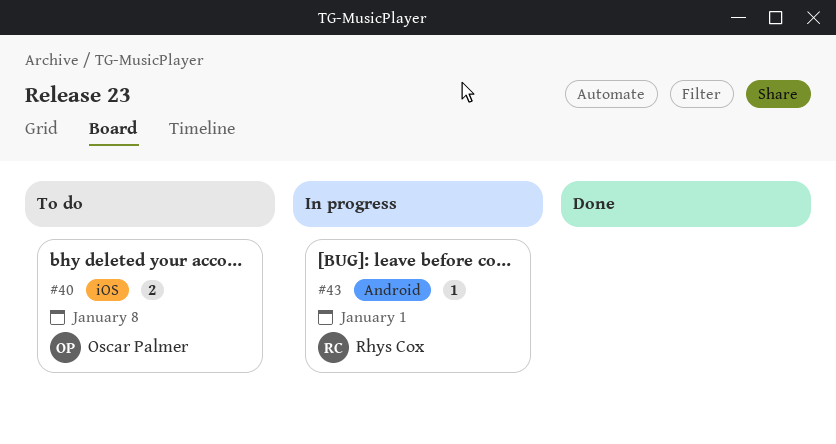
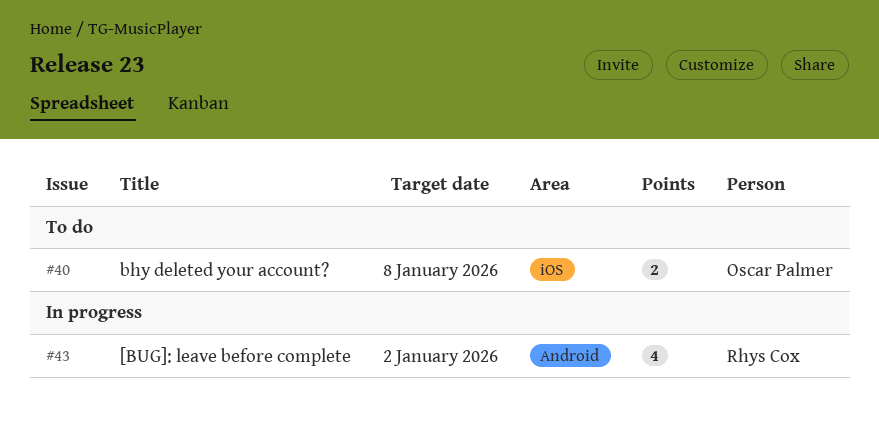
#43, estimate: 1 -> 4
#43, due: Jan 1 -> Jan 2

